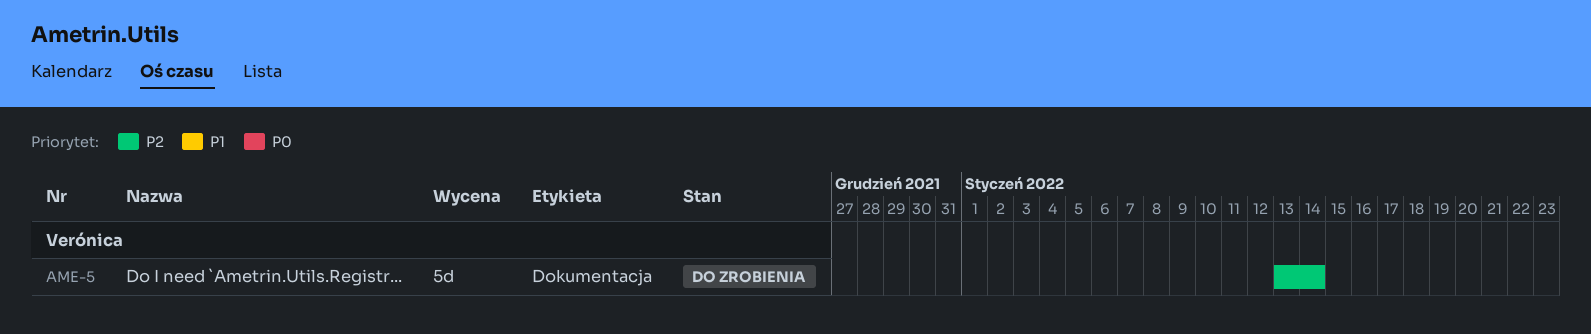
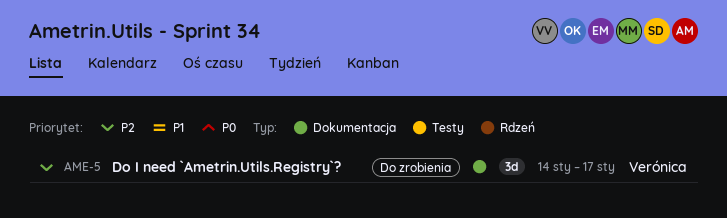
AME-5, estimate: 5d -> 3d
AME-5, start: Jan 13 -> Jan 14
AME-5, due: Jan 14 -> Jan 17

